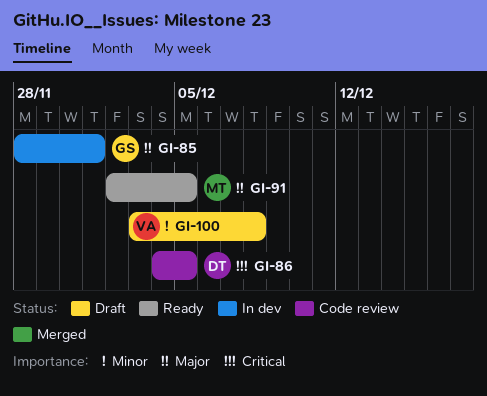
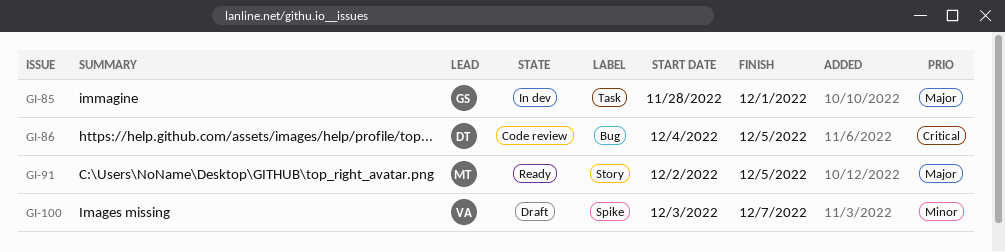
GI-100, due: Dec 8 -> Dec 7

